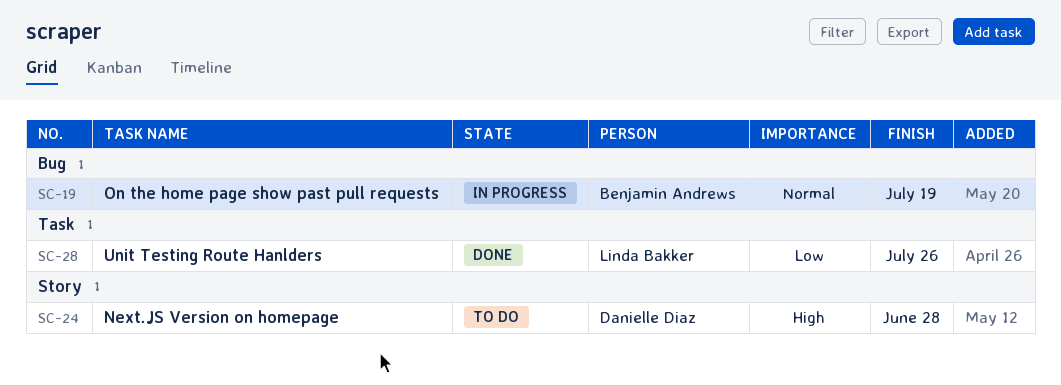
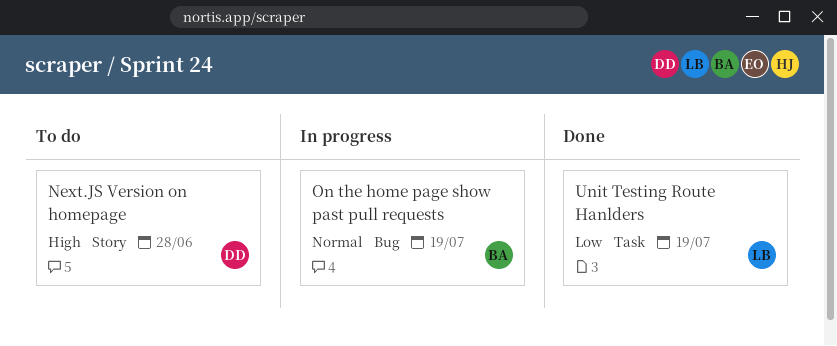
Unit Testing Route Hanlders, due: Jul 26 -> Jul 19

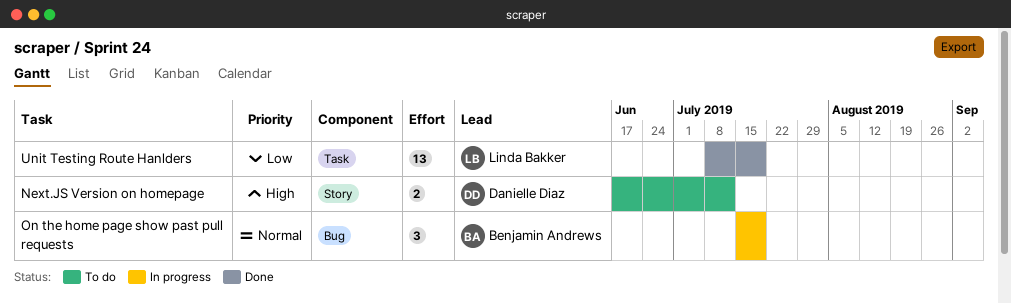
Next.JS Version on homepage, due: Jun 28 -> Jul 12

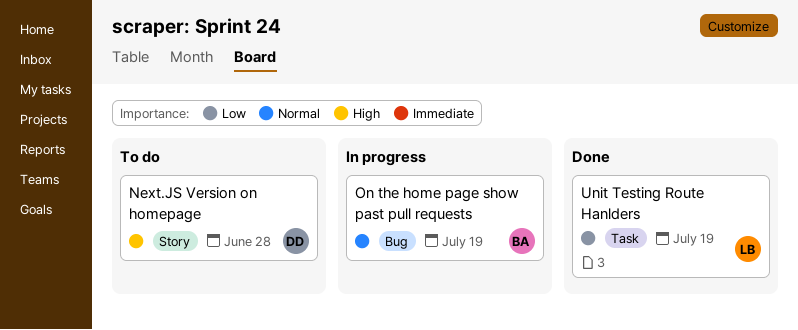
Next.JS Version on homepage, due: Jul 12 -> Jun 28

